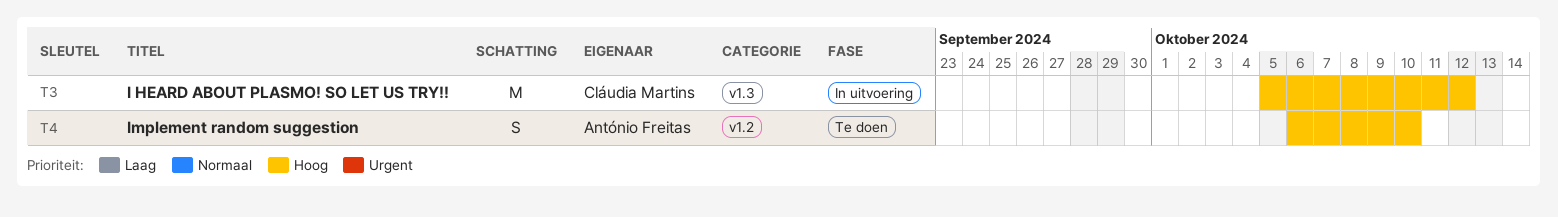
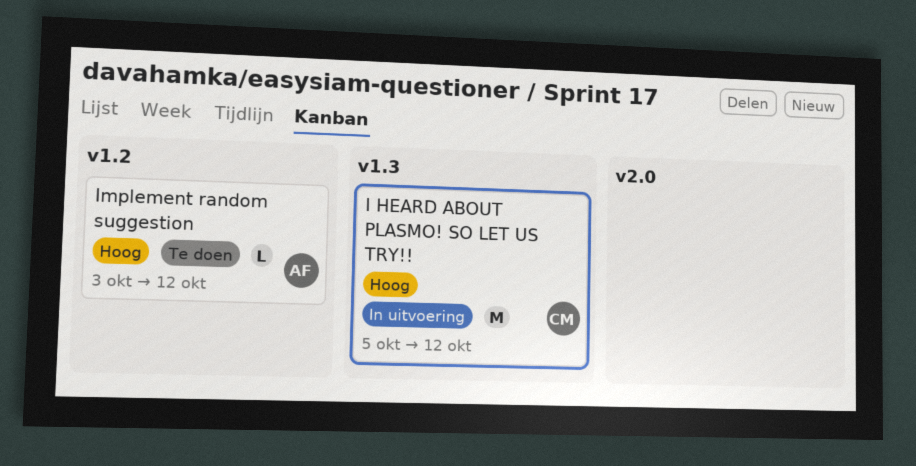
Implement random suggestion, estimate: S -> L
Implement random suggestion, start: Oct 6 -> Oct 3
Implement random suggestion, due: Oct 10 -> Oct 12

